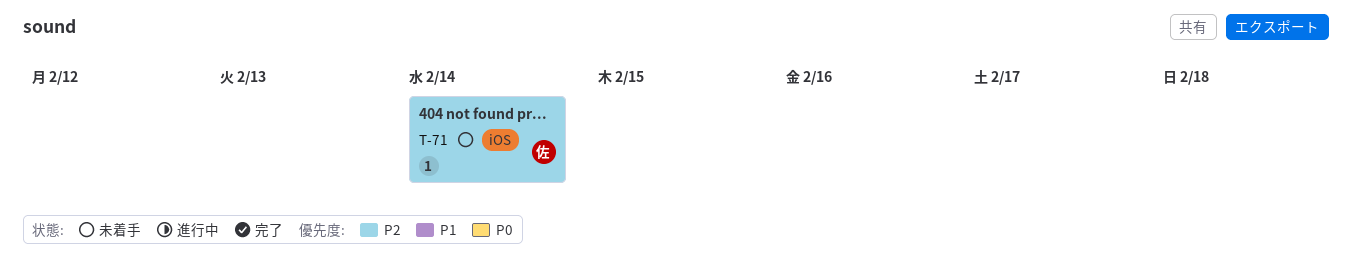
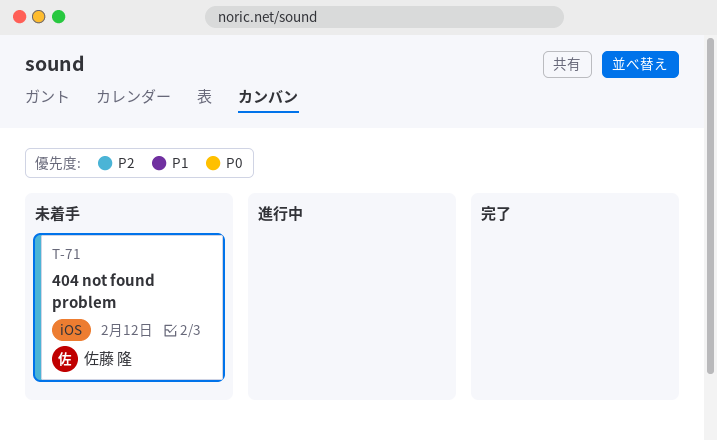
T-71, due: Feb 14 -> Feb 12

